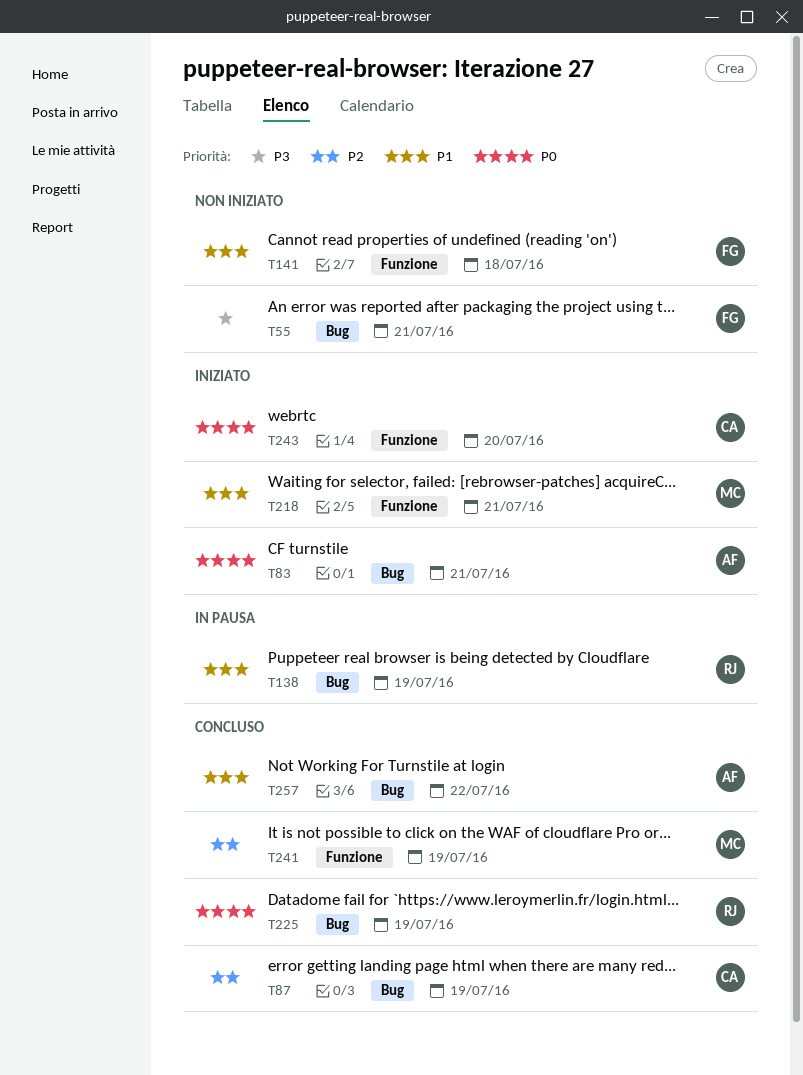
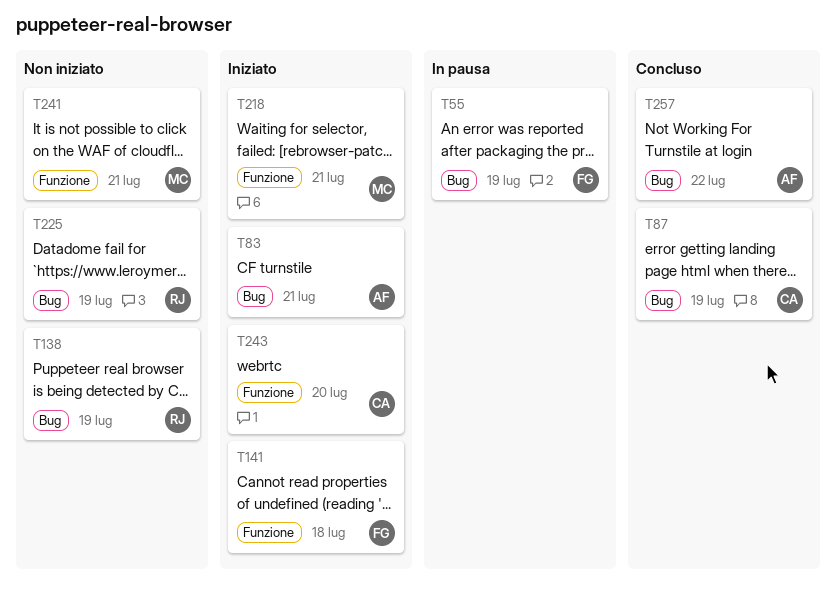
T55, status: Non iniziato -> In pausa
T55, due: Jul 21 -> Jul 19
T138, status: In pausa -> Non iniziato
T141, status: Non iniziato -> Iniziato
T225, status: Concluso -> Non iniziato
T241, status: Concluso -> Non iniziato
T241, due: Jul 19 -> Jul 21

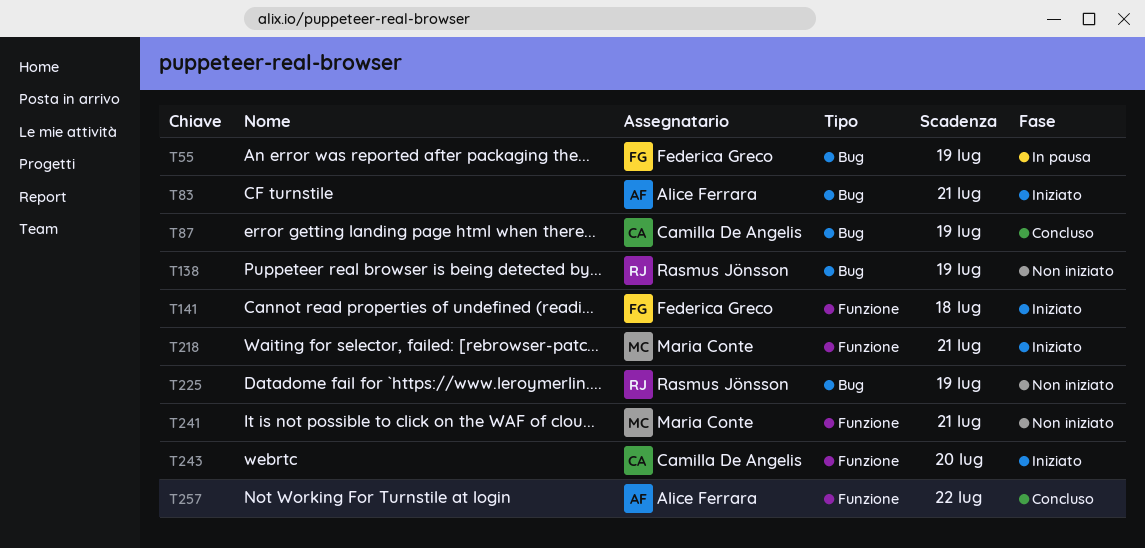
T257, label: Bug -> Funzione

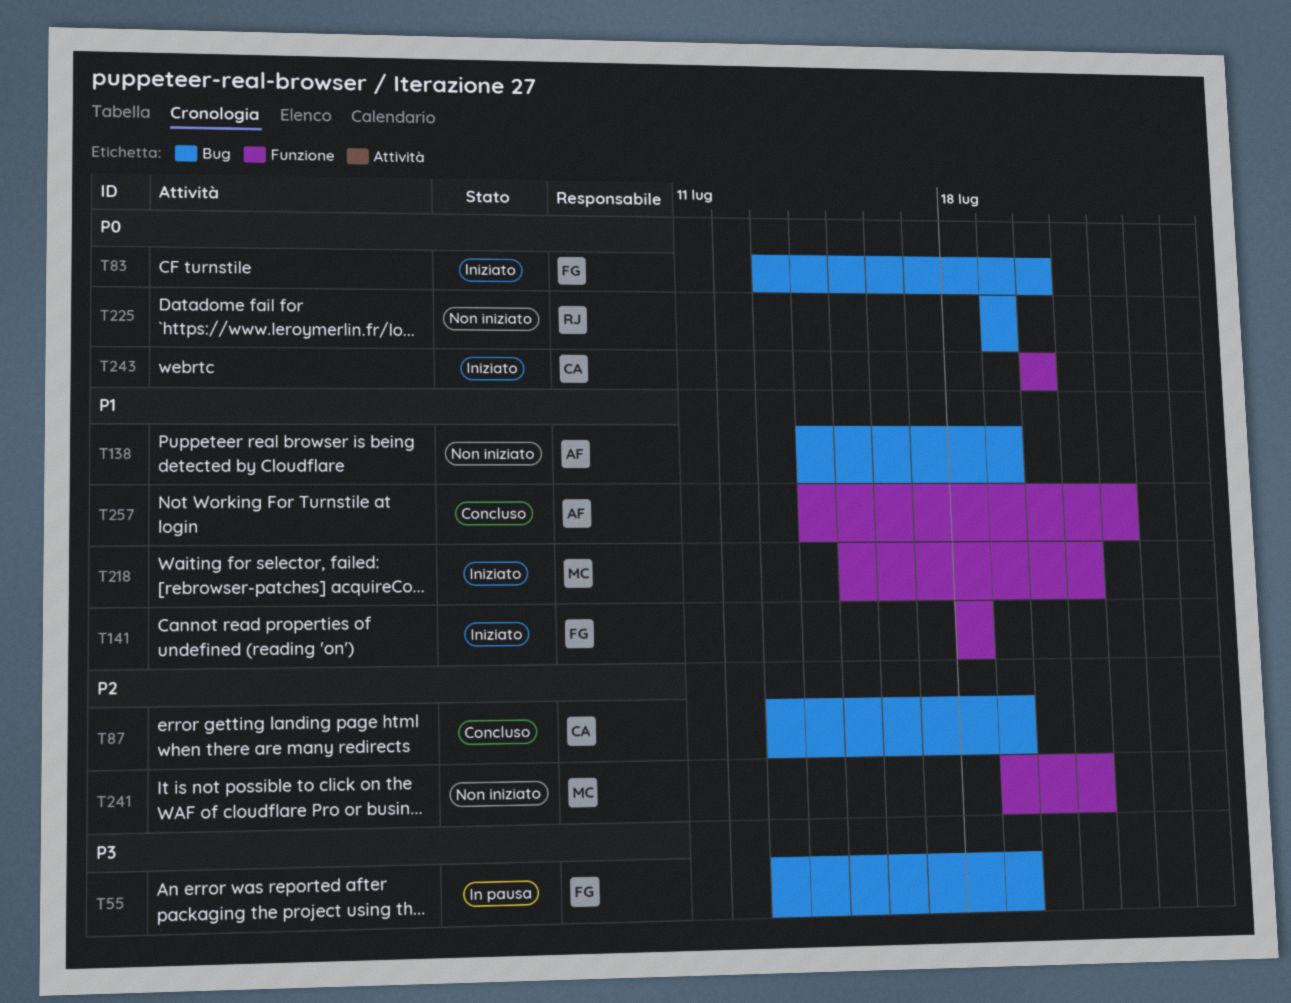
T83, owner: Alice Ferrara -> Federica Greco
T83, due: Jul 21 -> Jul 20
T138, owner: Rasmus Jönsson -> Alice Ferrara

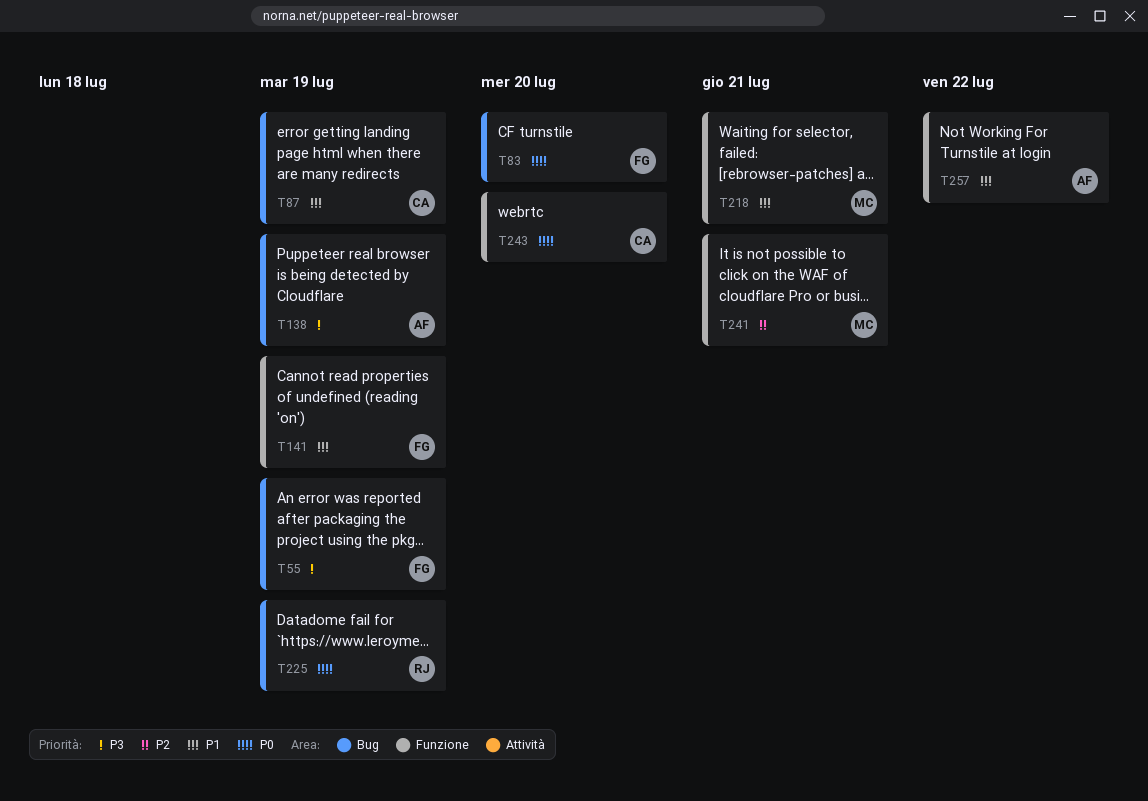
T87, priority: P2 -> P1
T138, priority: P1 -> P3
T141, due: Jul 18 -> Jul 19

